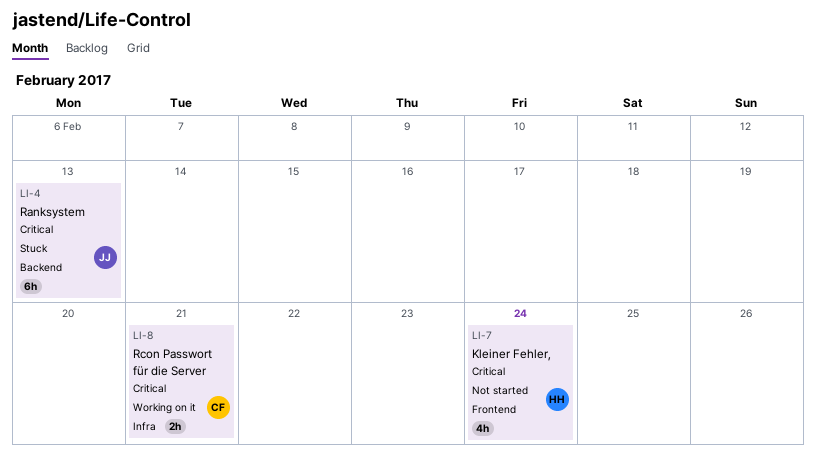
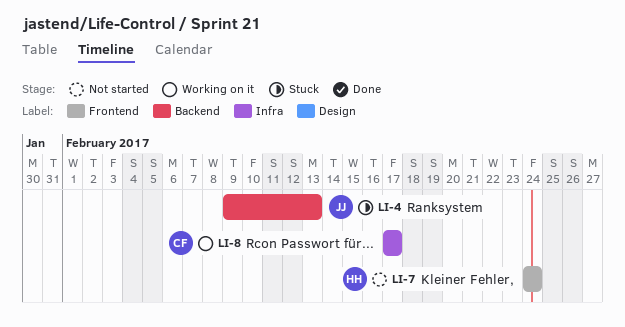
LI-8, due: Feb 21 -> Feb 17

